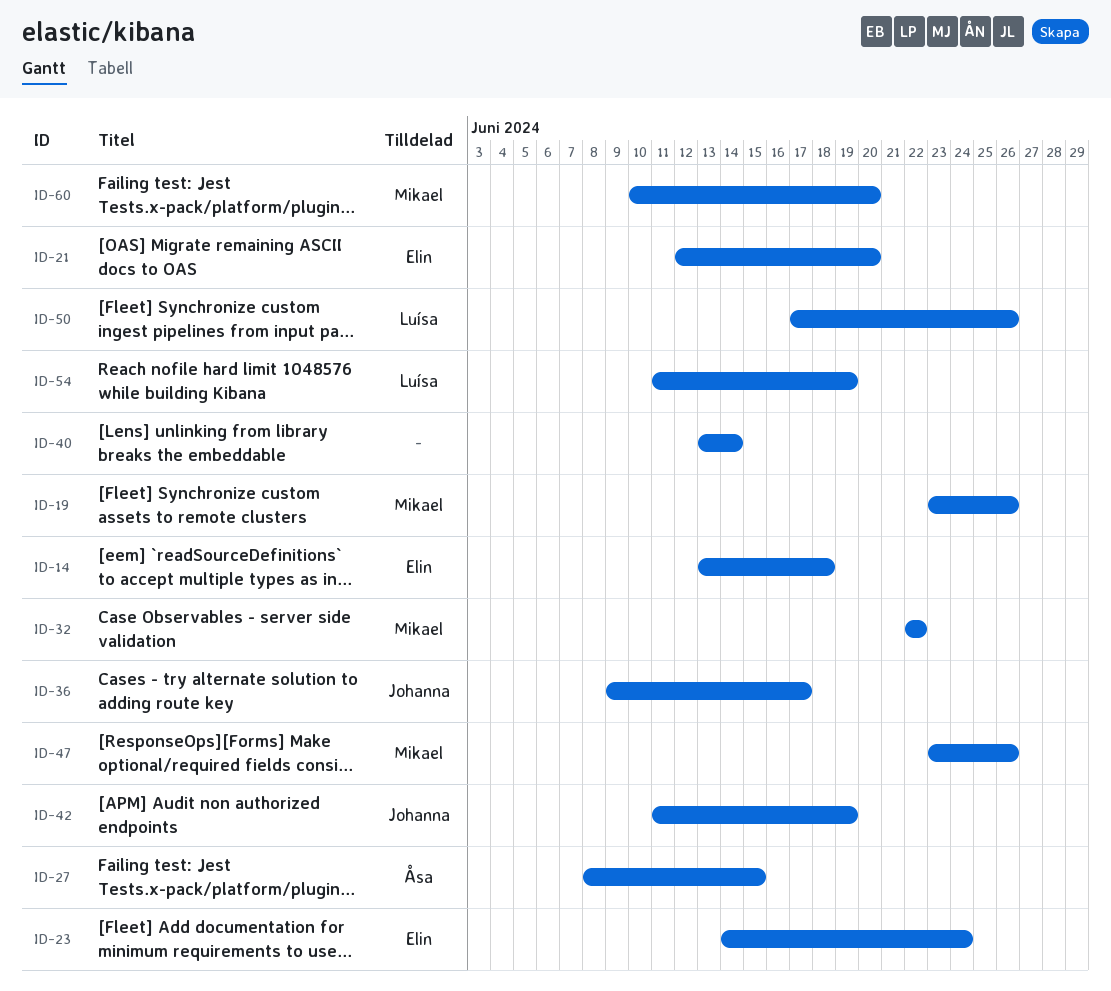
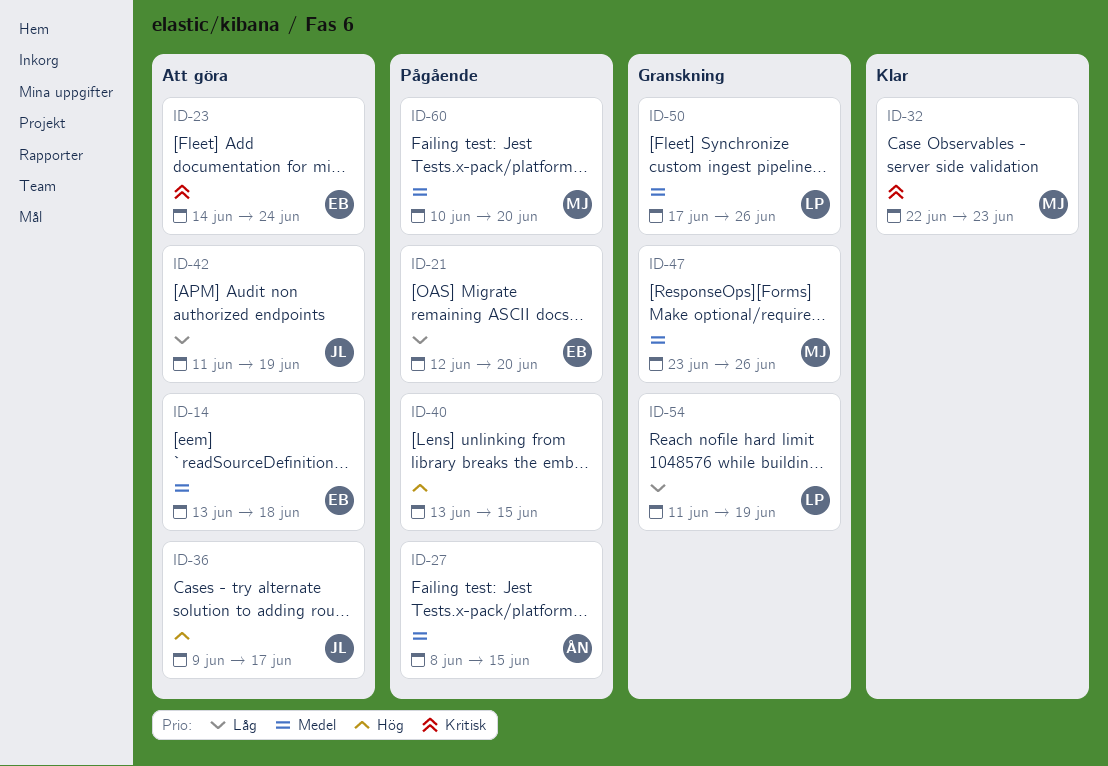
ID-19: present -> none
ID-32, due: Jun 22 -> Jun 23
ID-40, due: Jun 14 -> Jun 15

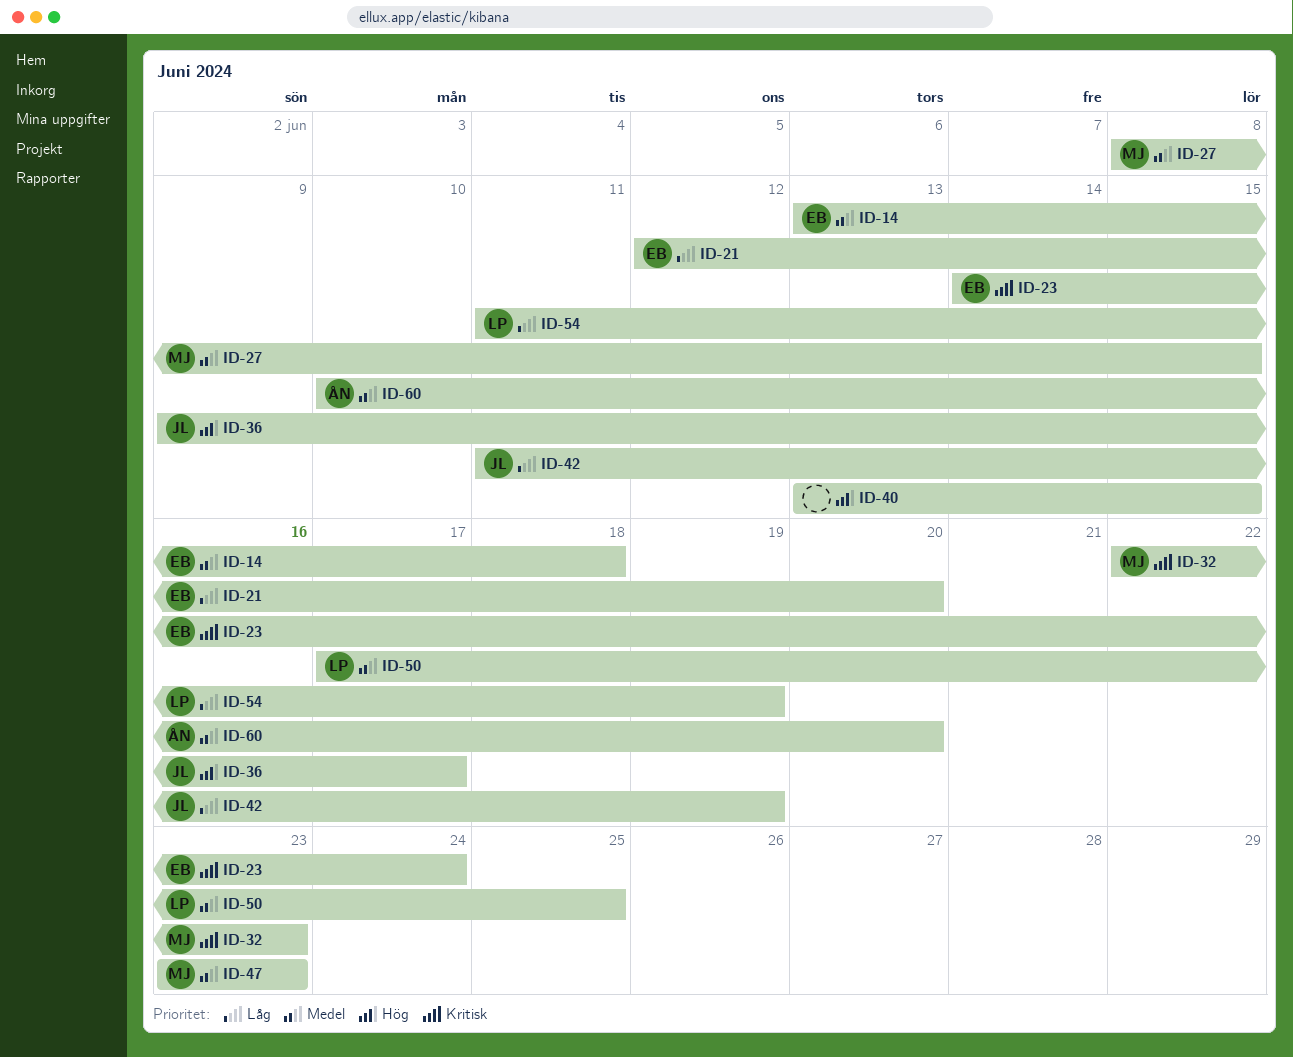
ID-27, owner: ÅN -> MJ
ID-47, due: Jun 26 -> Jun 23
ID-50, due: Jun 26 -> Jun 25
ID-60, owner: MJ -> ÅN

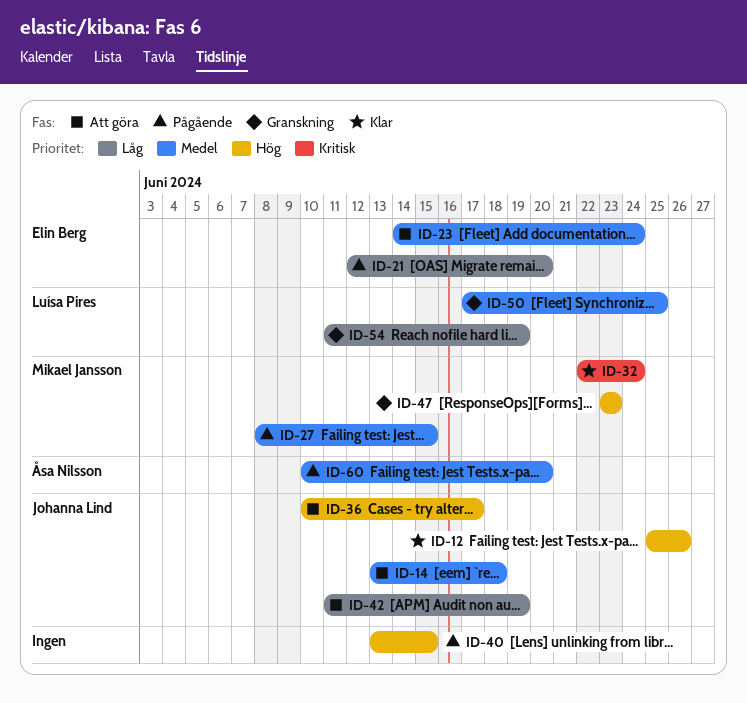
ID-12: none -> present
ID-14, owner: Elin Berg -> Johanna Lind
ID-23, priority: Kritisk -> Medel
ID-32, due: Jun 23 -> Jun 24
ID-36, start: Jun 9 -> Jun 10
ID-47, priority: Medel -> Hög

